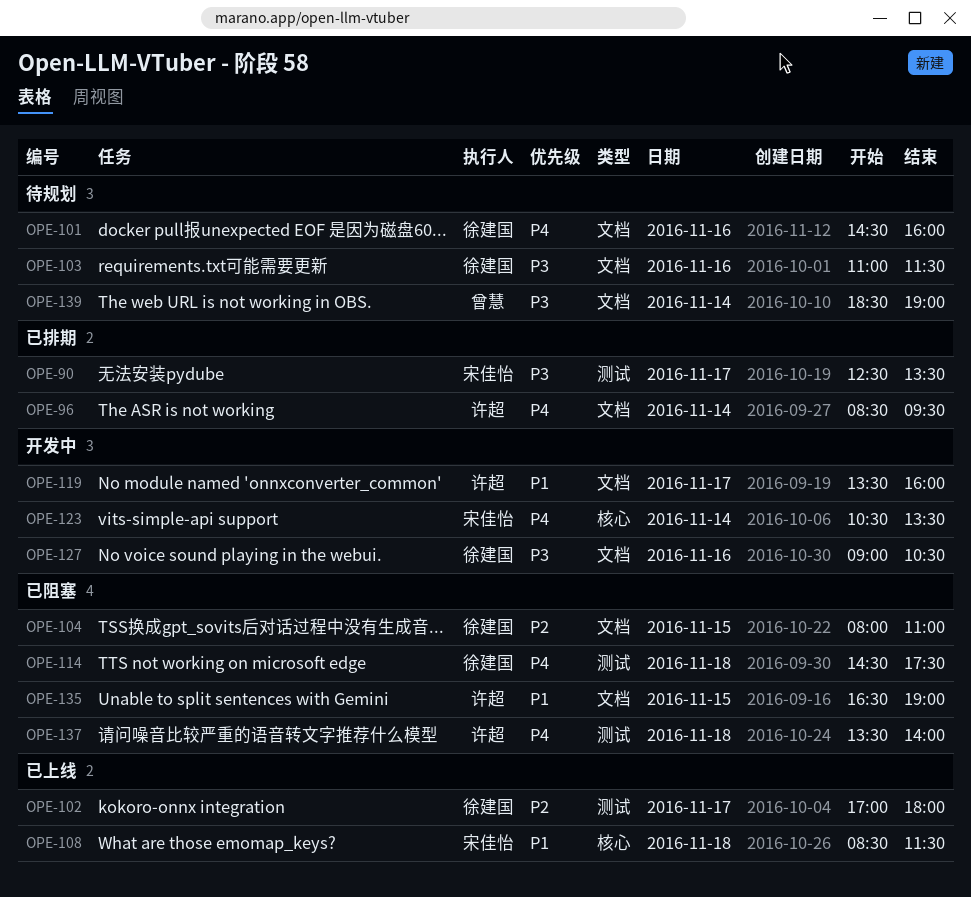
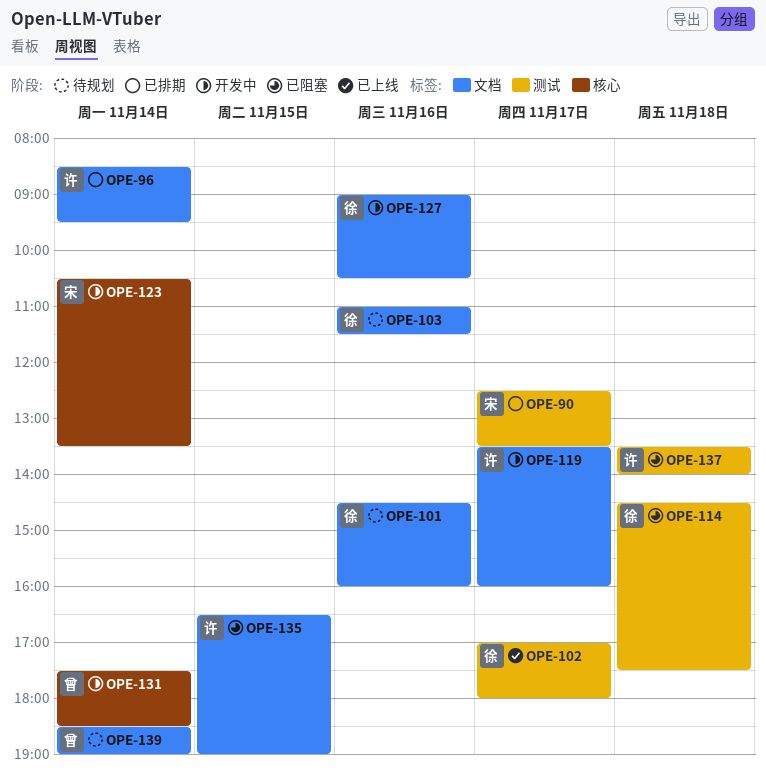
OPE-104: present -> none
OPE-108: present -> none
OPE-131: none -> present

